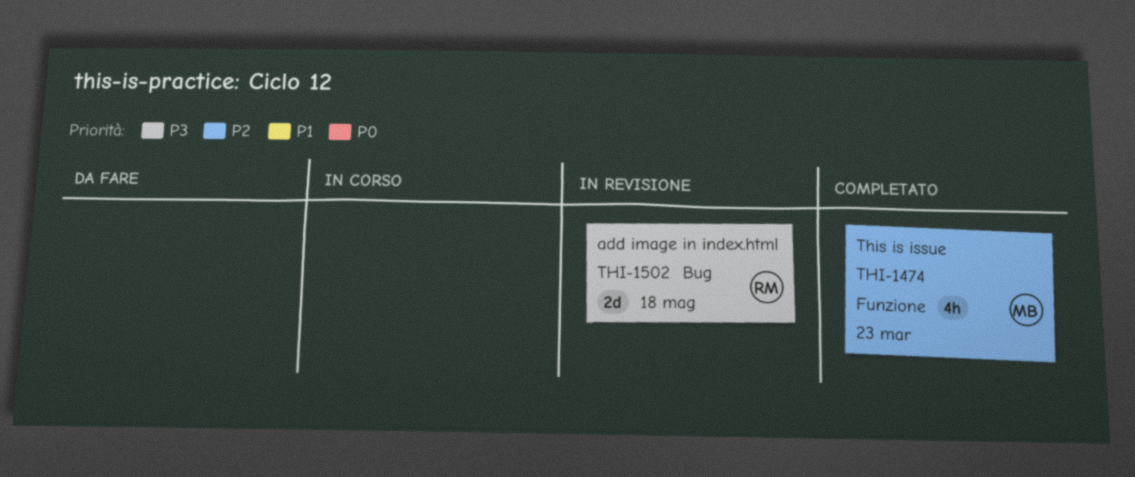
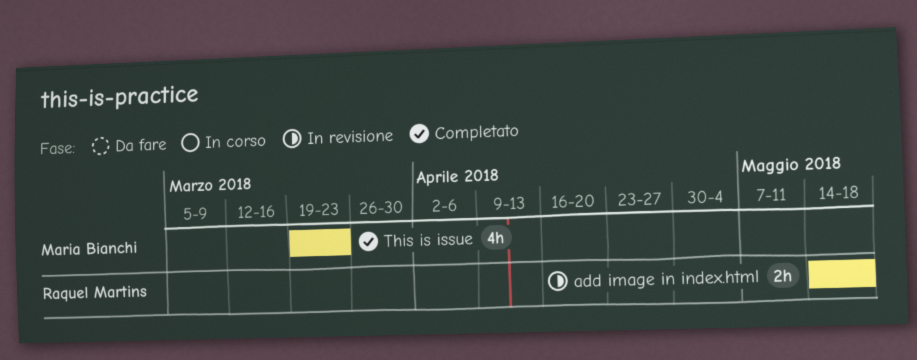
add image in index.html, estimate: 2d -> 2h

